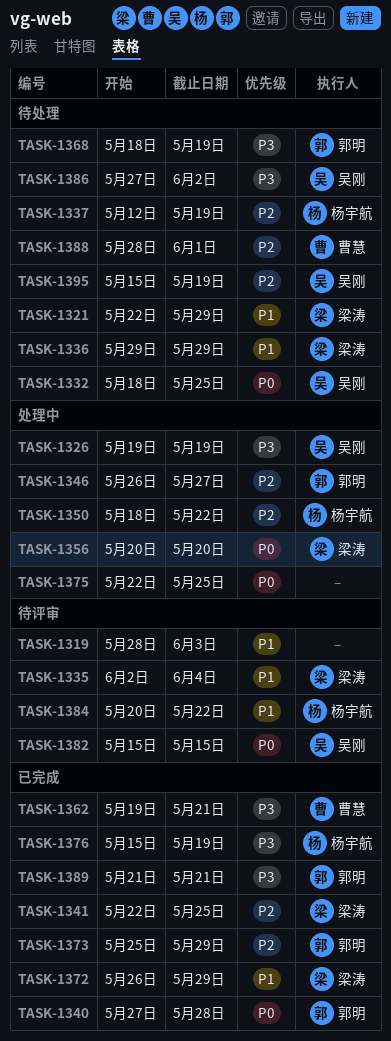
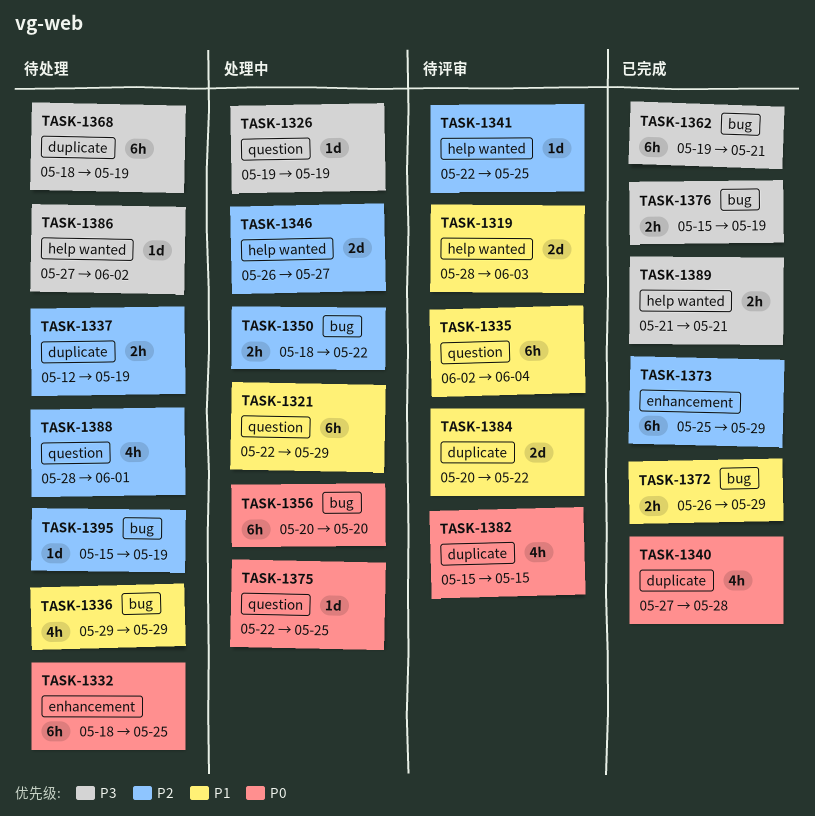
TASK-1321, status: 待处理 -> 处理中
TASK-1341, status: 已完成 -> 待评审

